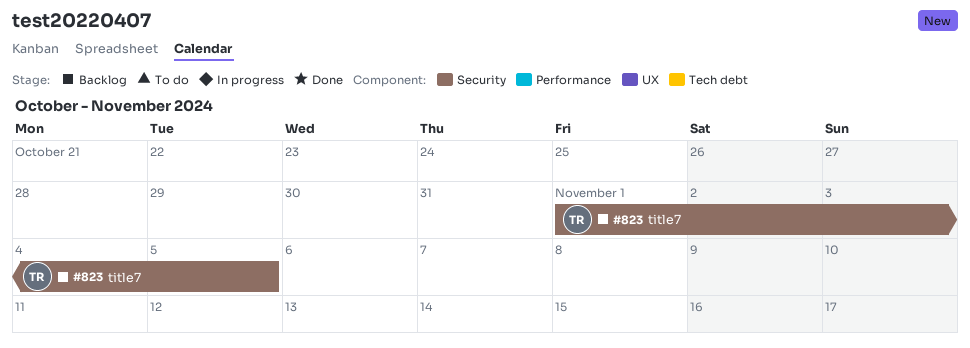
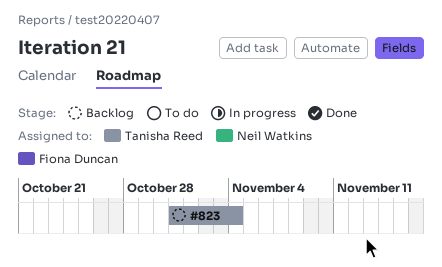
#823, start: Nov 1 -> Oct 31
#823, due: Nov 5 -> Nov 4

